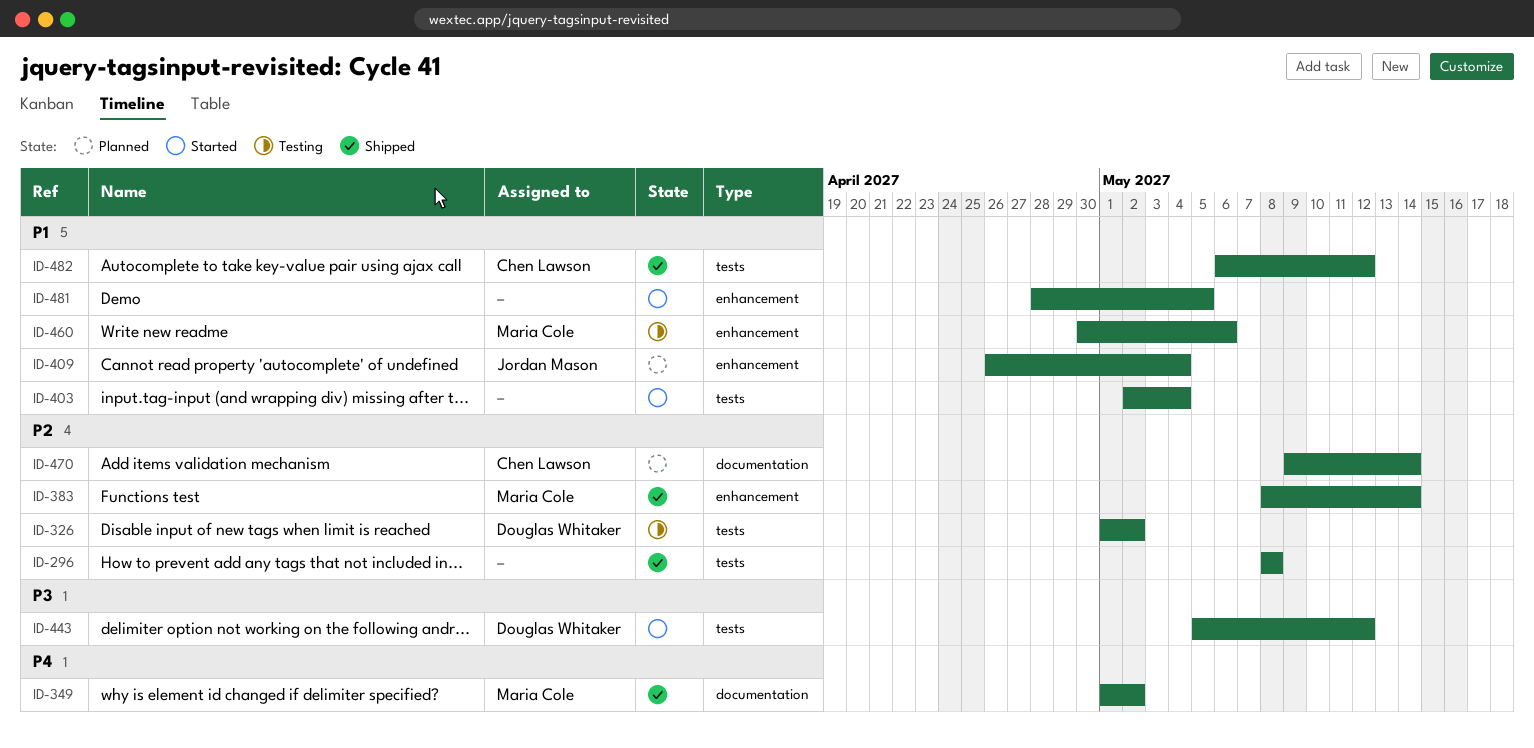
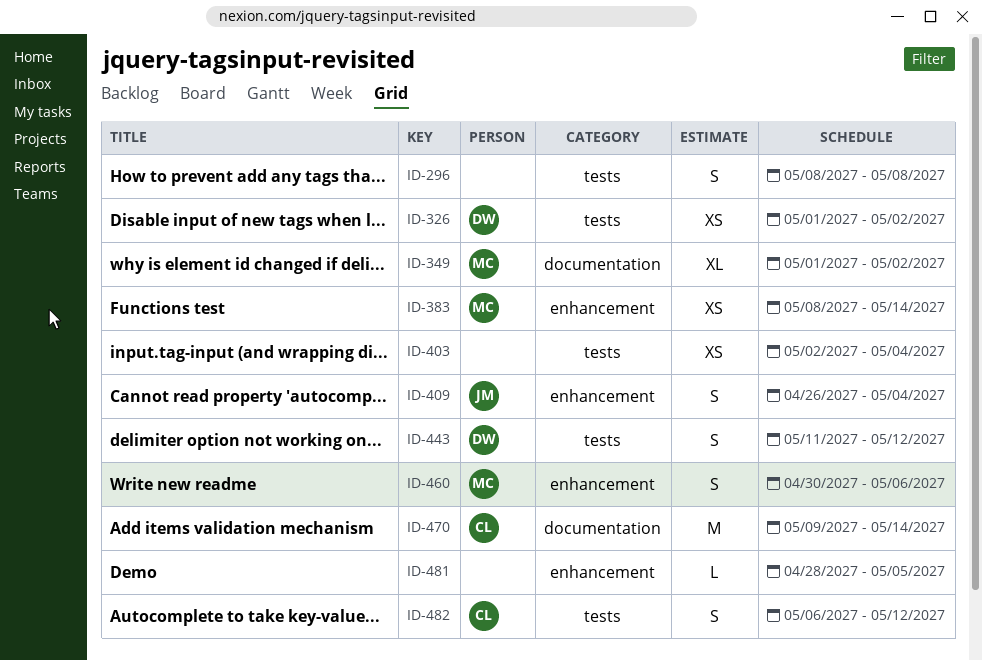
ID-443, start: May 5 -> May 11

